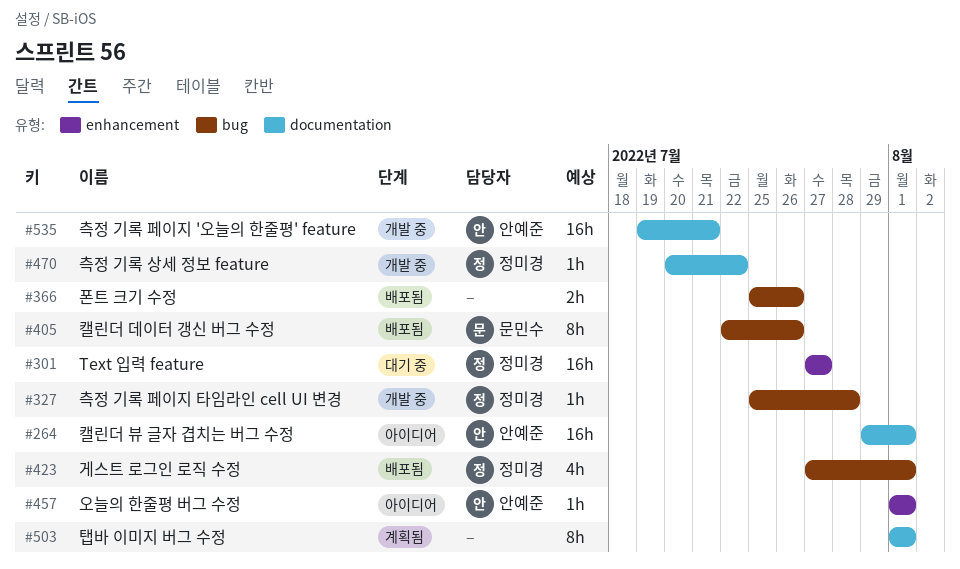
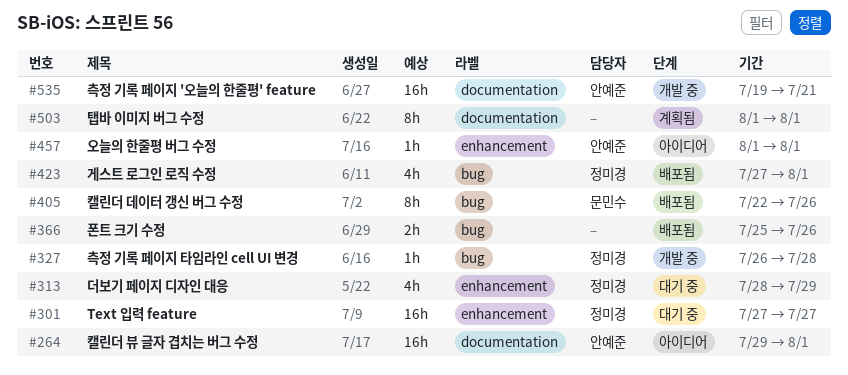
#313: none -> present
#327, start: Jul 25 -> Jul 26
#470: present -> none

